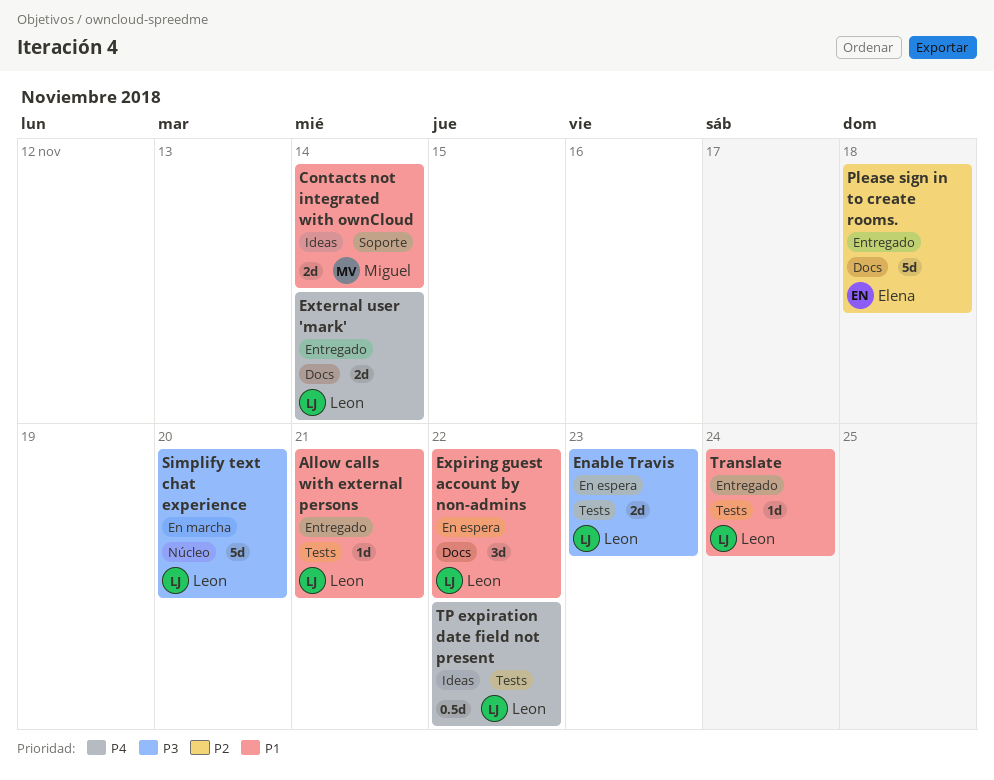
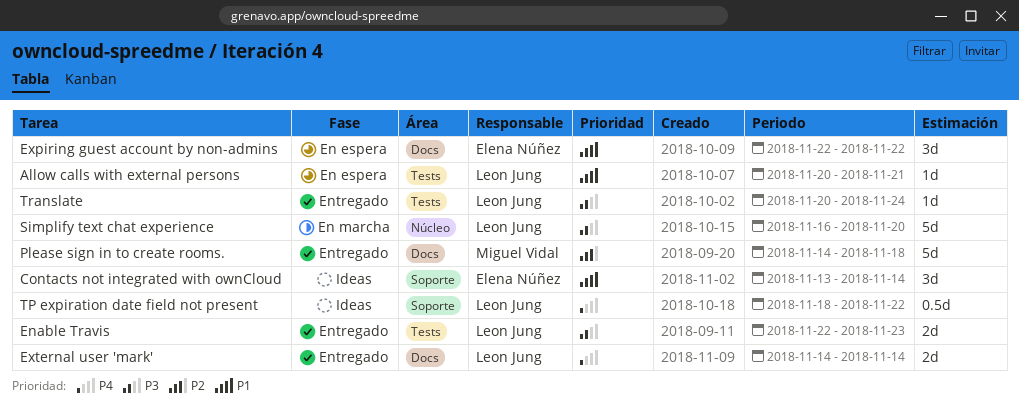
Allow calls with external persons, status: Entregado -> En espera
Contacts not integrated with ownCloud, owner: Miguel Vidal -> Elena Núñez
Contacts not integrated with ownCloud, estimate: 2d -> 3d
Enable Travis, status: En espera -> Entregado
Expiring guest account by non-admins, owner: Leon Jung -> Elena Núñez
Please sign in to create rooms., owner: Elena Núñez -> Miguel Vidal
TP expiration date field not present, label: Tests -> Soporte
Translate, priority: P1 -> P3

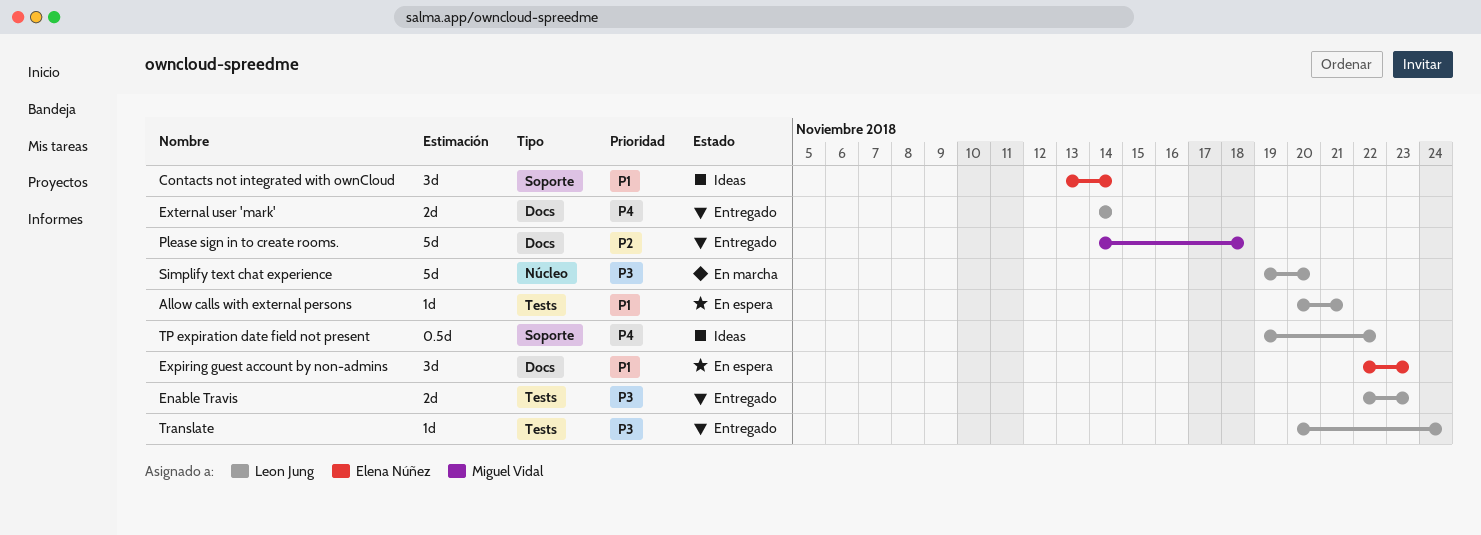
Expiring guest account by non-admins, due: Nov 22 -> Nov 23
Simplify text chat experience, start: Nov 16 -> Nov 19
TP expiration date field not present, start: Nov 18 -> Nov 19

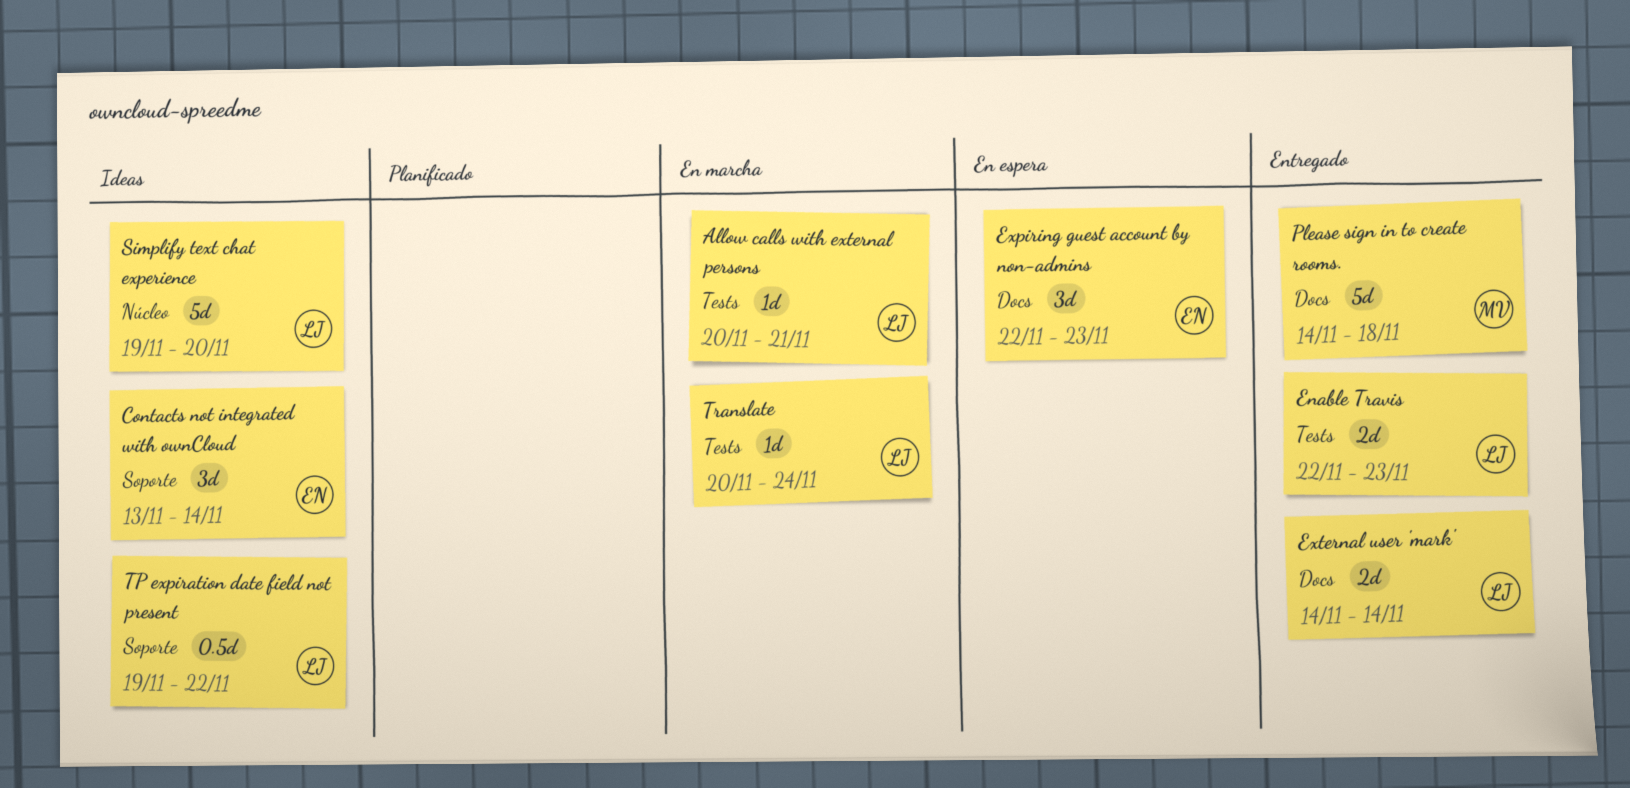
Allow calls with external persons, status: En espera -> En marcha
Simplify text chat experience, status: En marcha -> Ideas
Translate, status: Entregado -> En marcha

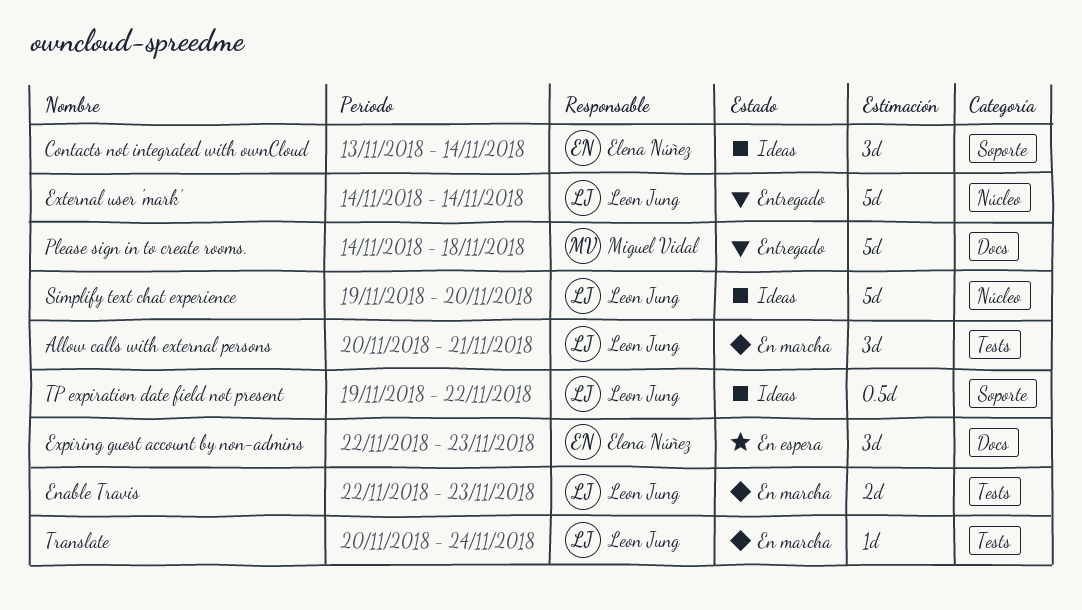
Allow calls with external persons, estimate: 1d -> 3d
Enable Travis, status: Entregado -> En marcha
External user 'mark', label: Docs -> Núcleo
External user 'mark', estimate: 2d -> 5d

